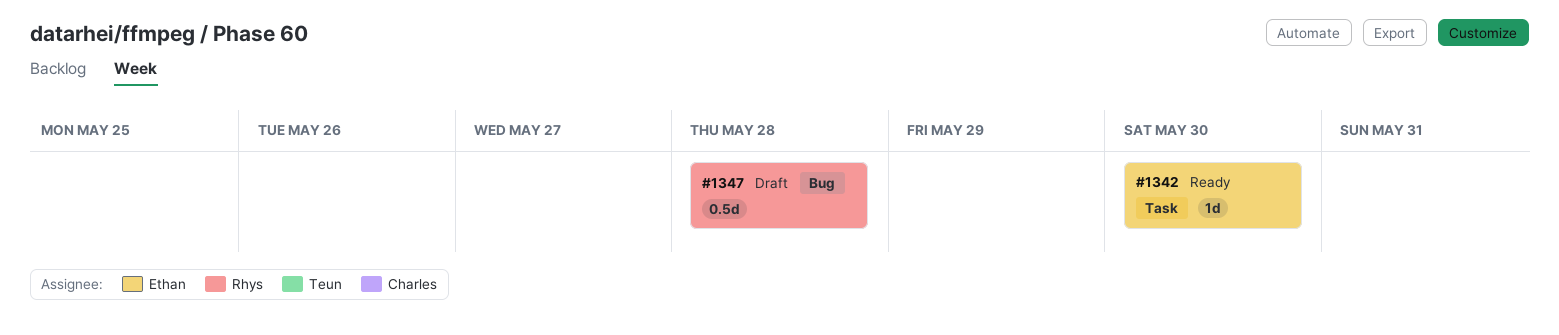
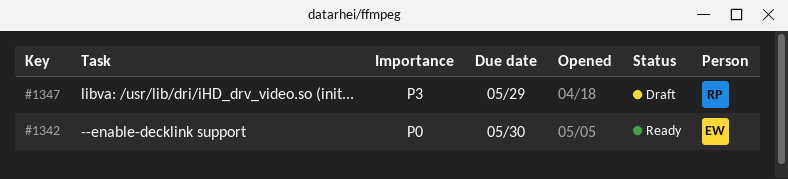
#1347, due: May 28 -> May 29

